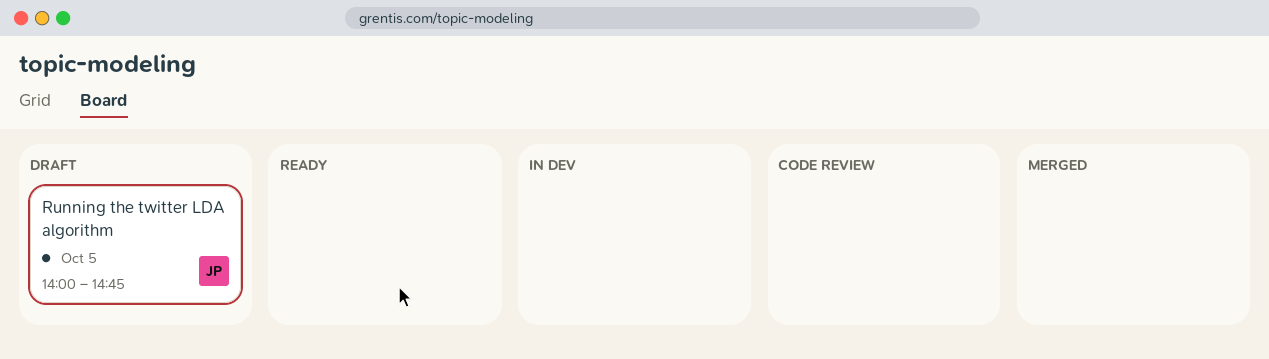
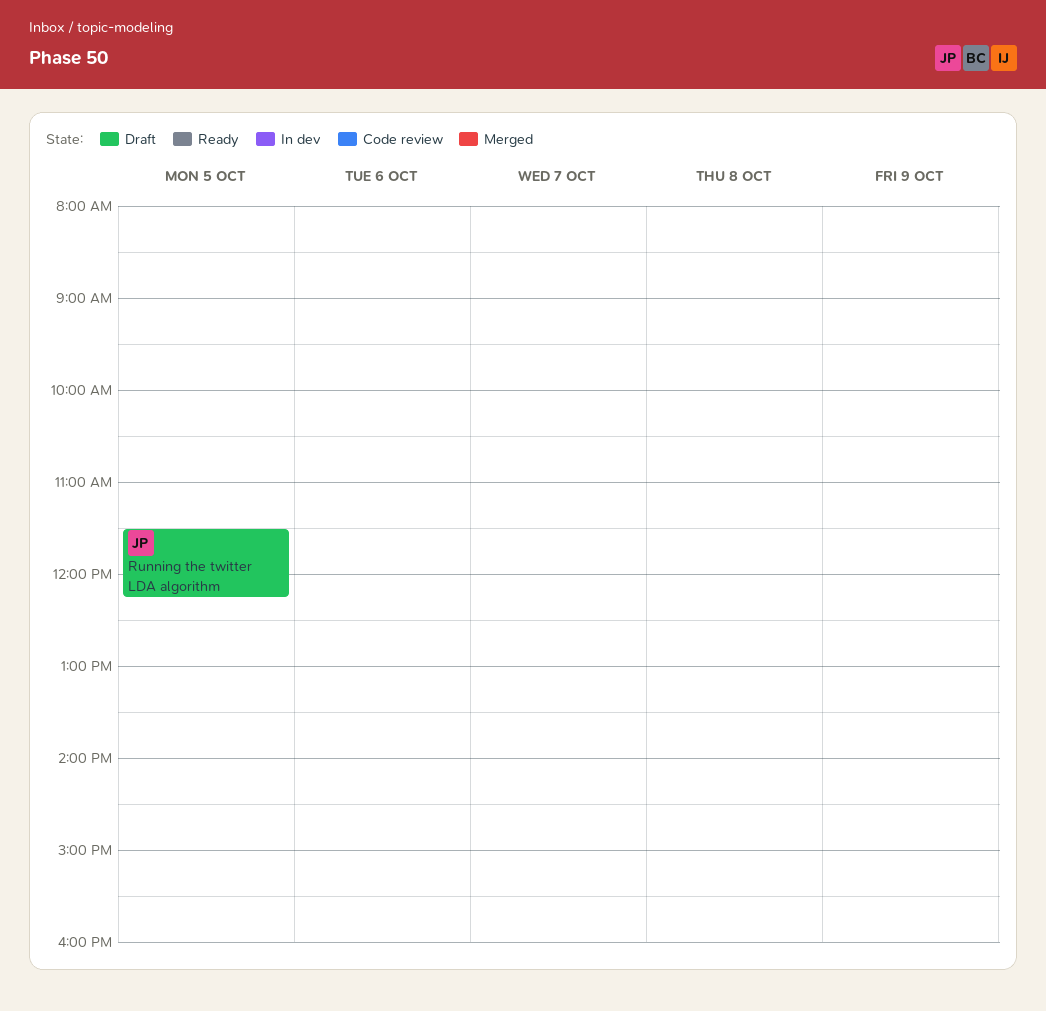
Running the twitter LDA algorithm, begins: 14:00 -> 11:30
Running the twitter LDA algorithm, ends: 14:45 -> 12:15

